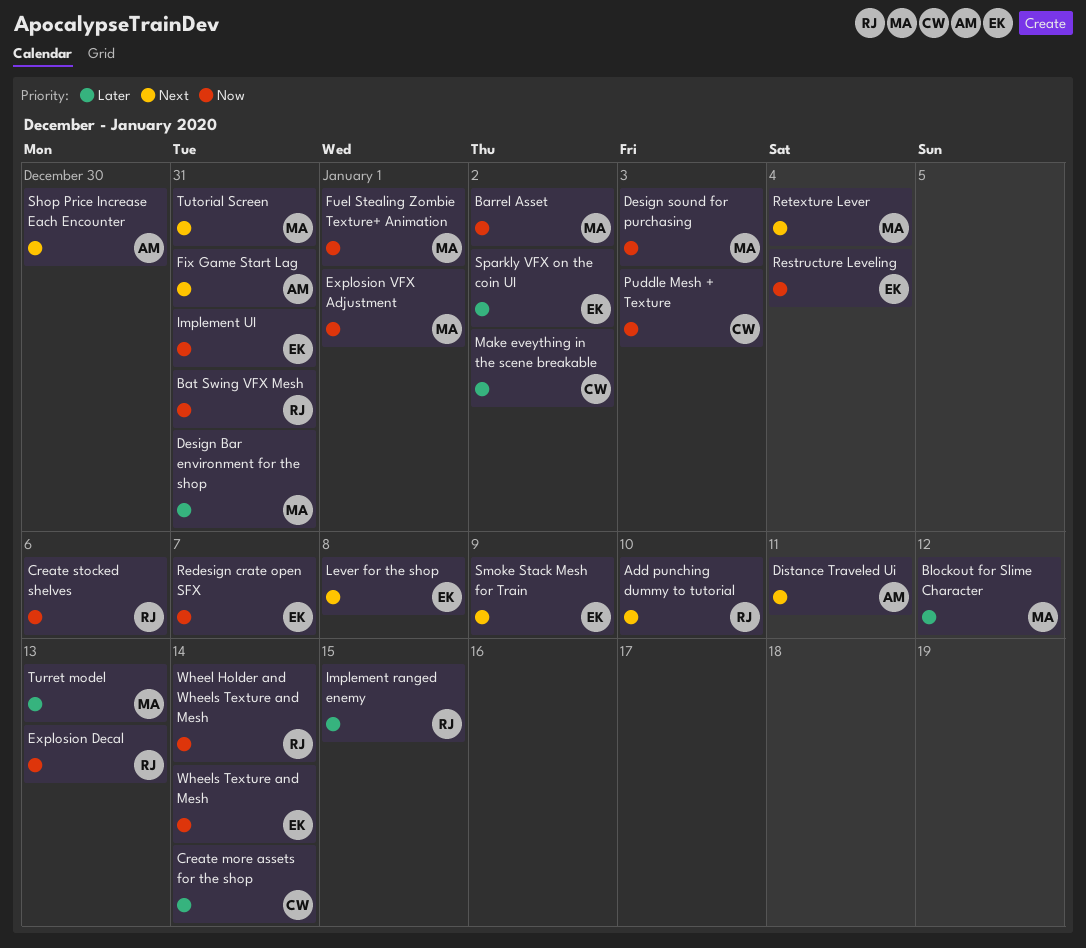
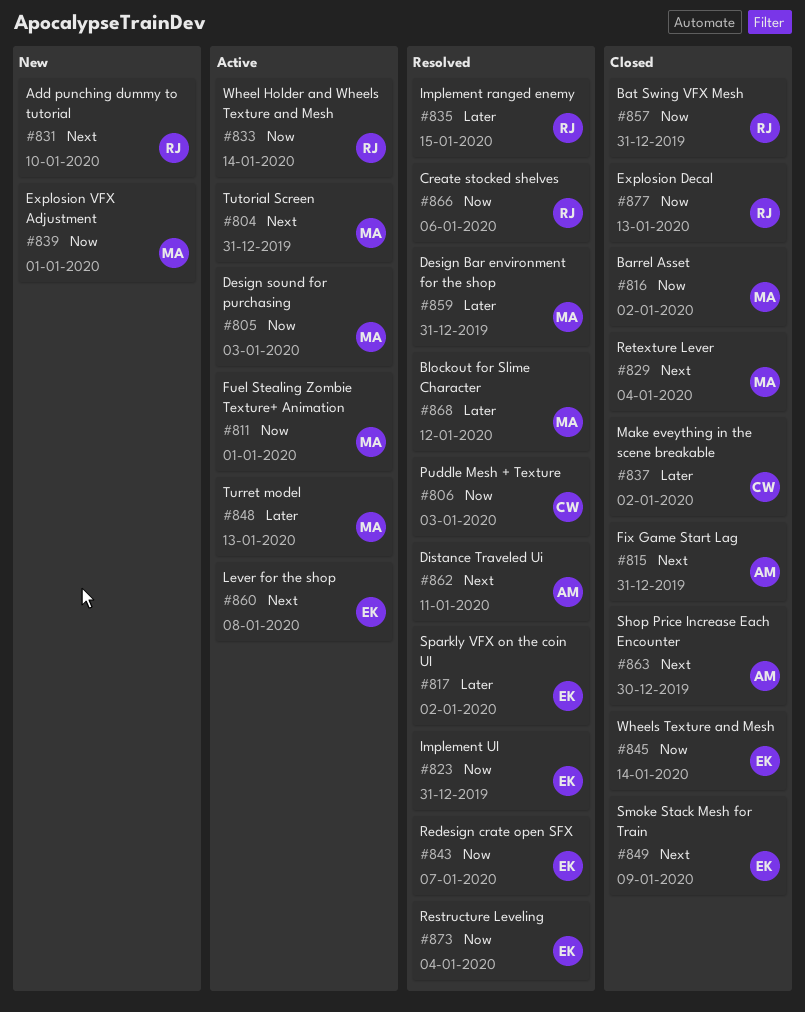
Create more assets for the shop: present -> none

